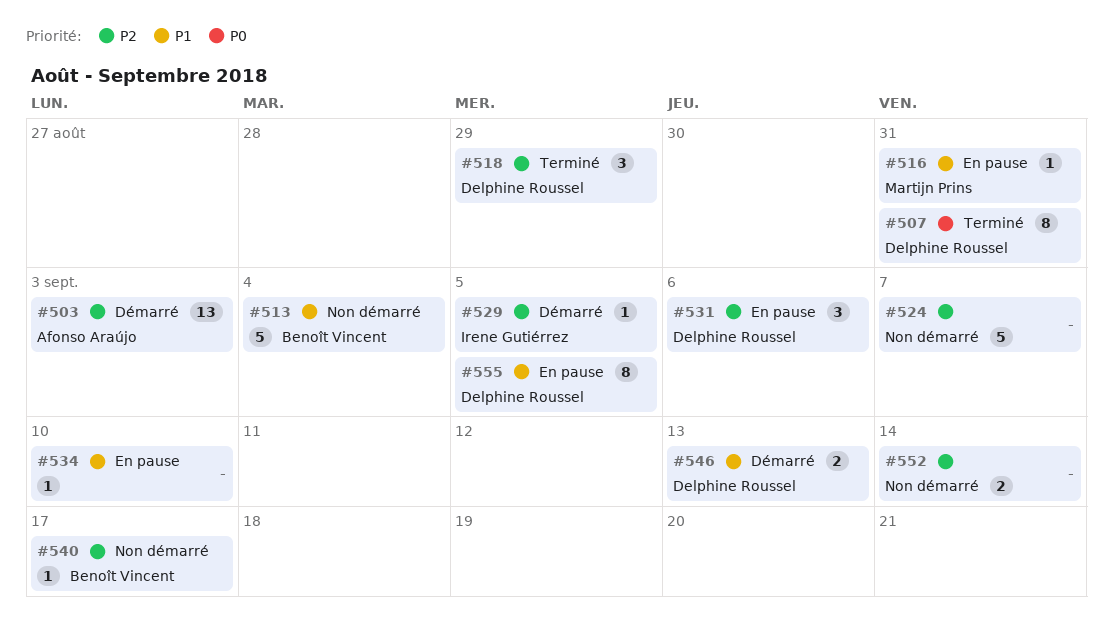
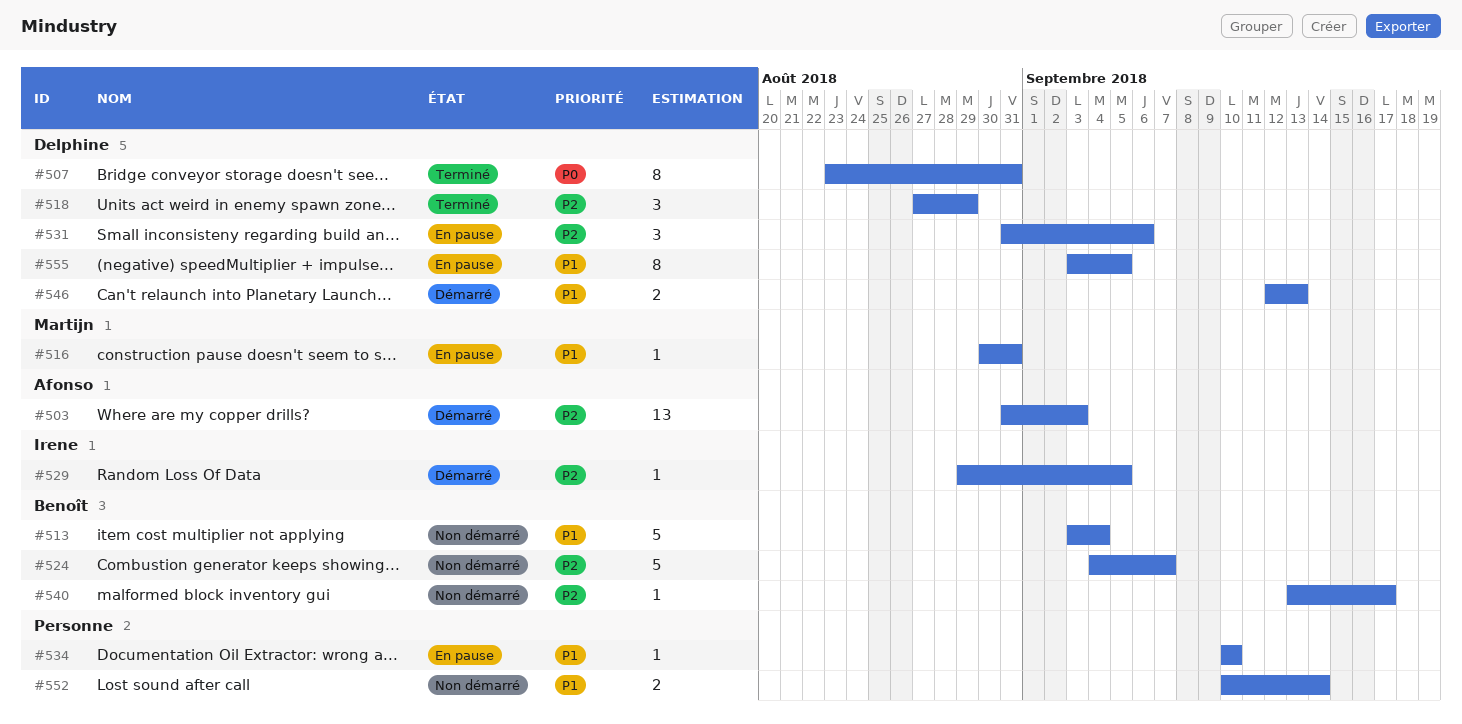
#524, owner: none -> Benoît Vincent
#552, priority: P2 -> P1

